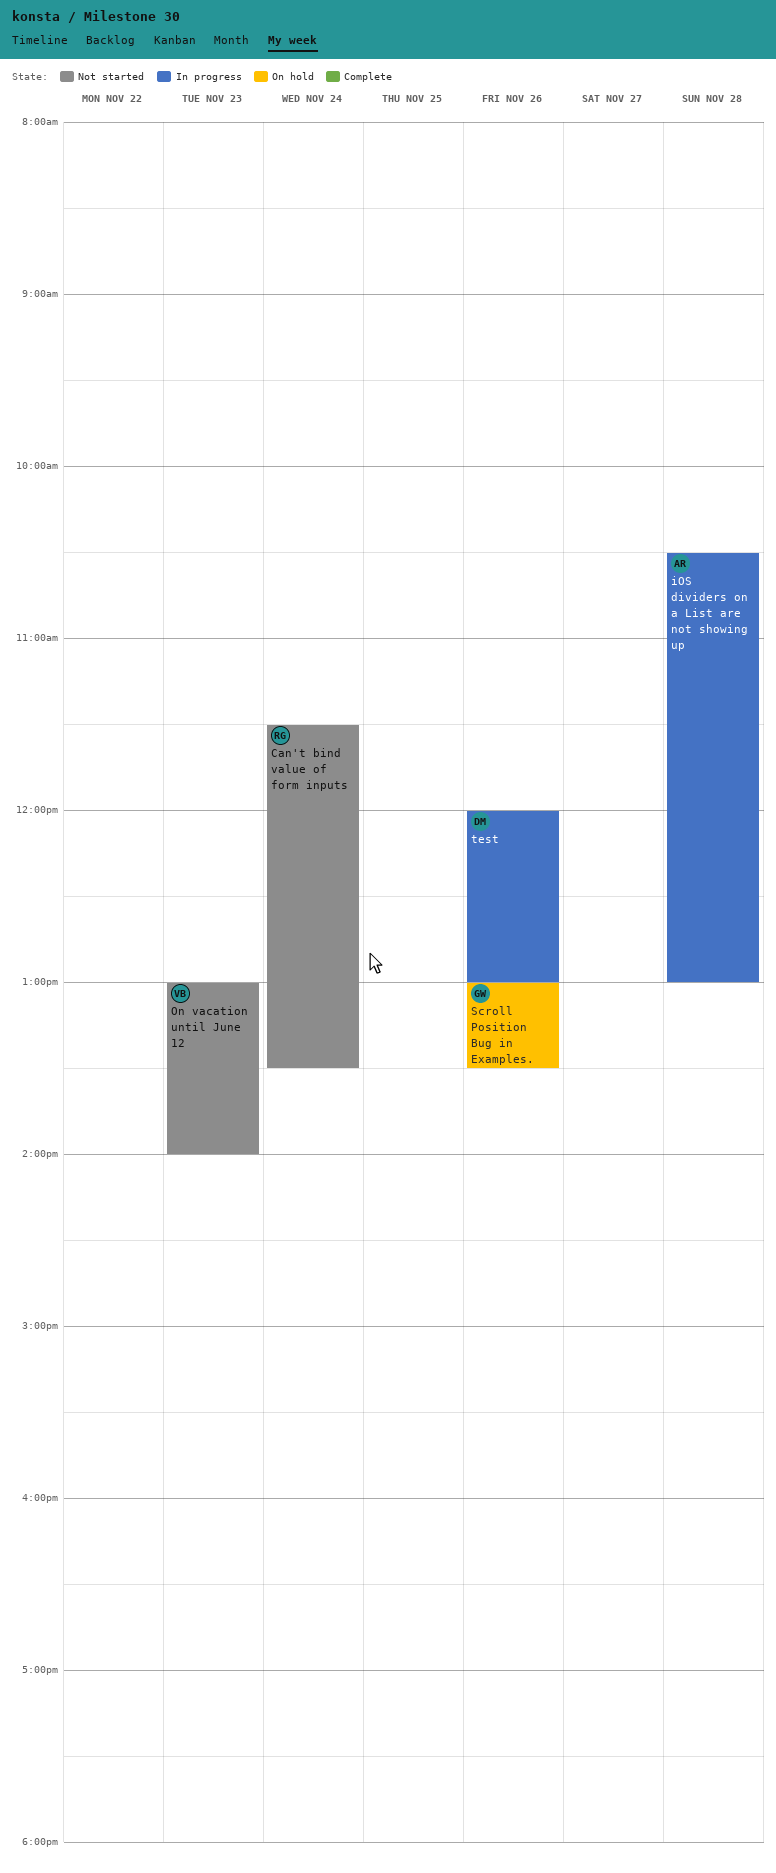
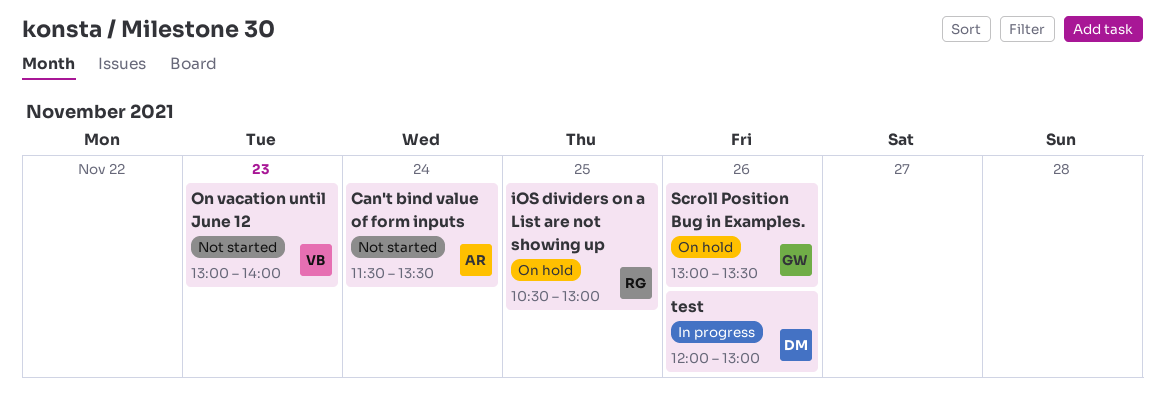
Can't bind value of form inputs, owner: RG -> AR
iOS dividers on a List are not showing up, status: In progress -> On hold
iOS dividers on a List are not showing up, owner: AR -> RG
iOS dividers on a List are not showing up, day: Nov 28 -> Nov 25

